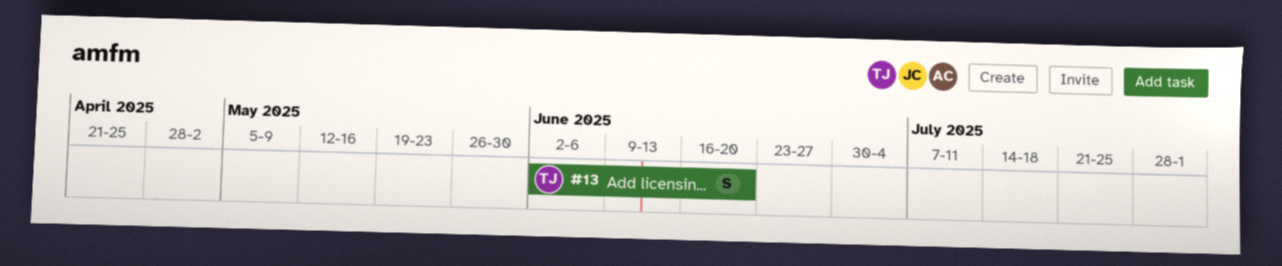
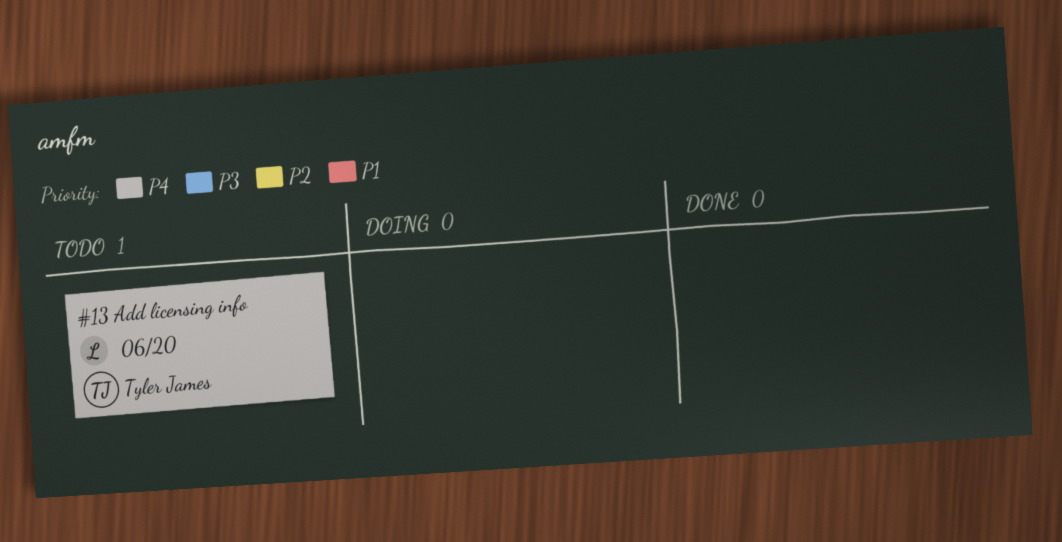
#13, estimate: S -> L

